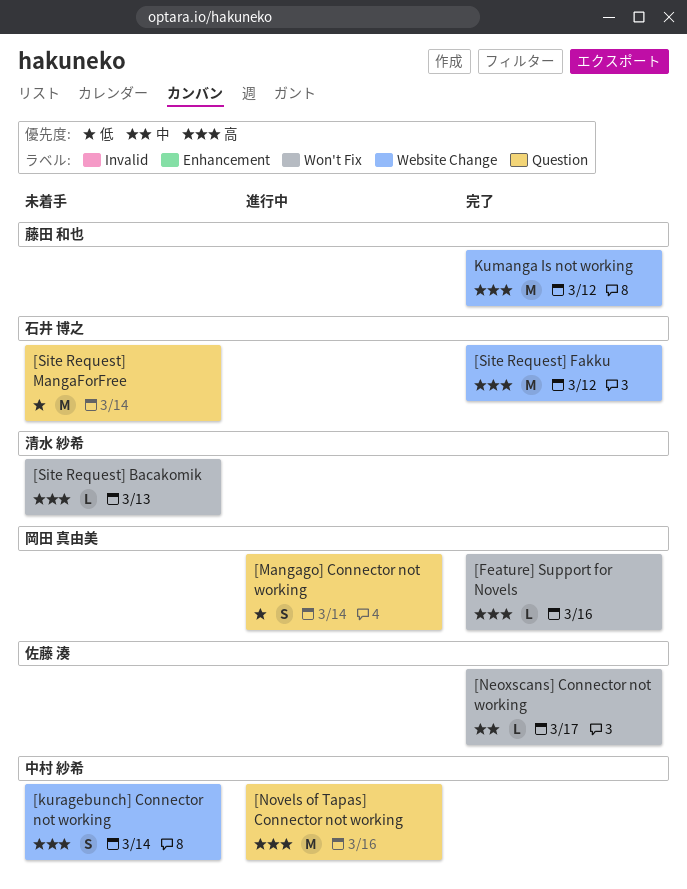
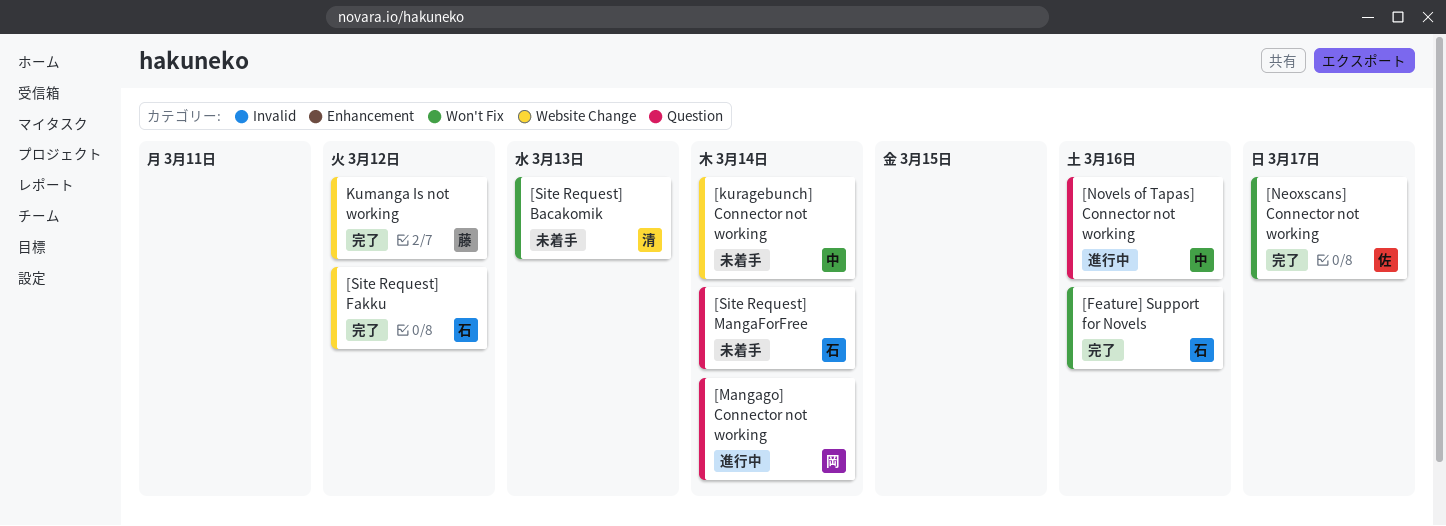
[Feature] Support for Novels, owner: 岡田 真由美 -> 石井 博之

